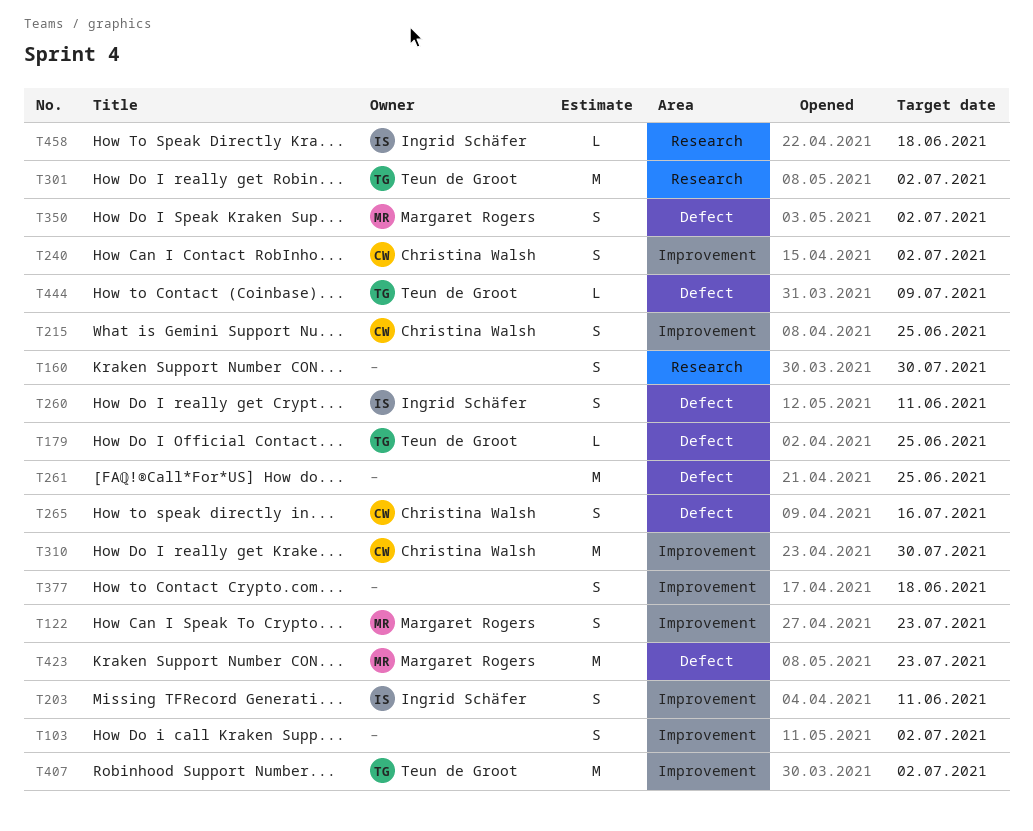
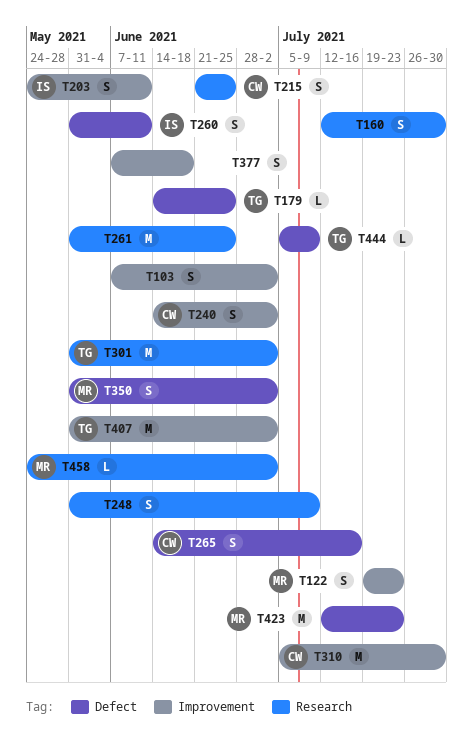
T215, label: Improvement -> Research
T248: none -> present
T261, label: Defect -> Research
T458, owner: Ingrid Schäfer -> Margaret Rogers
T458, due: Jun 18 -> Jul 2

